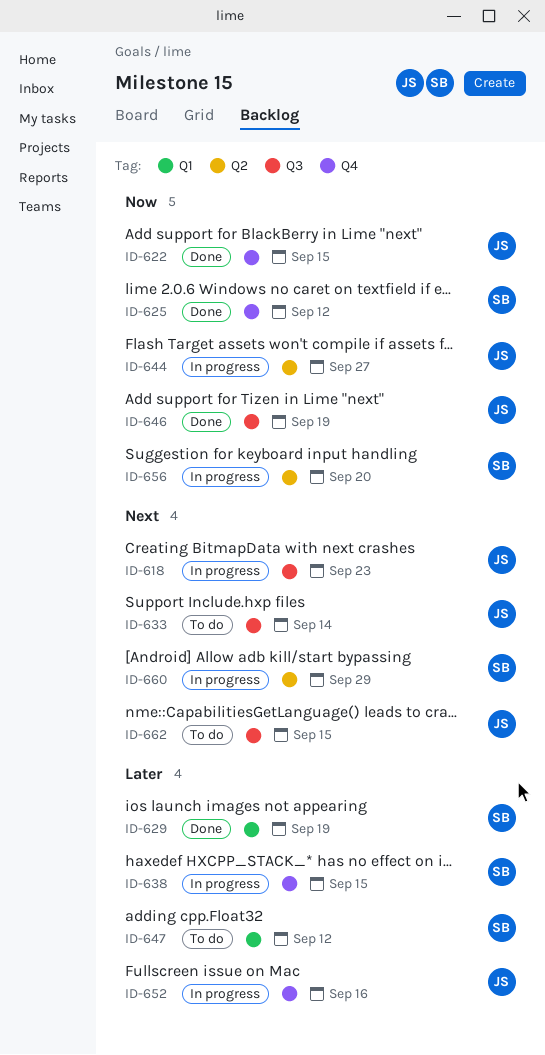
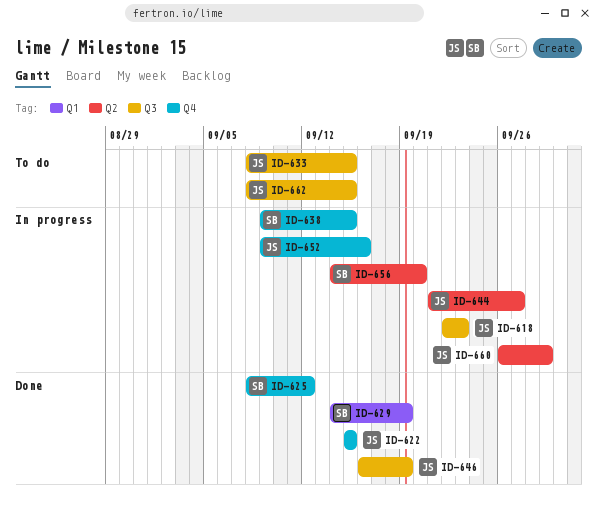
ID-633, due: Sep 14 -> Sep 15
ID-647: present -> none
ID-660, owner: SB -> JS

